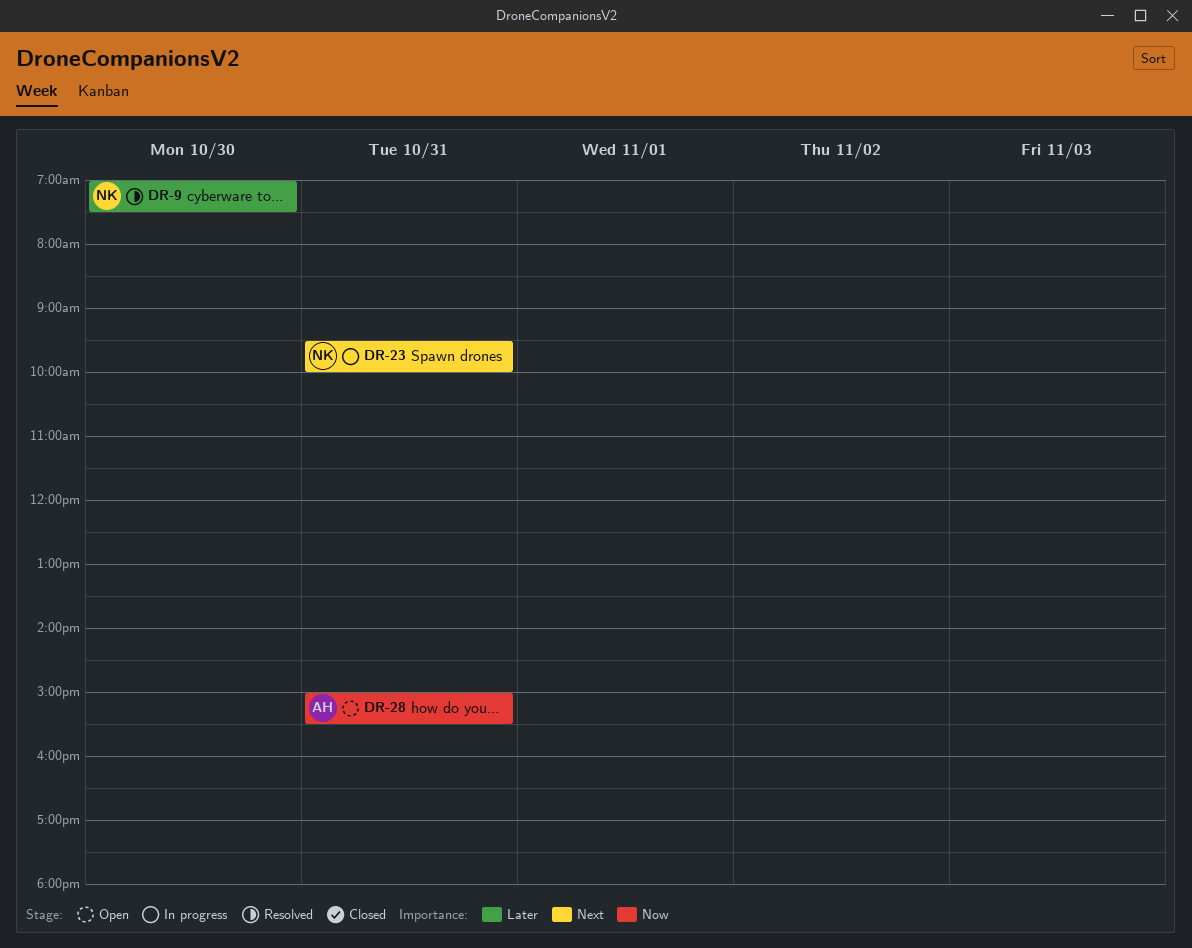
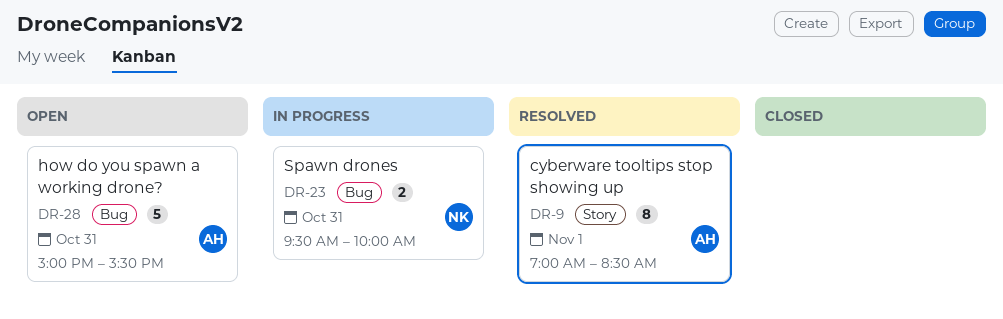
DR-9, owner: NK -> AH
DR-9, day: Oct 30 -> Nov 1
DR-9, ends: 07:30 -> 08:30

